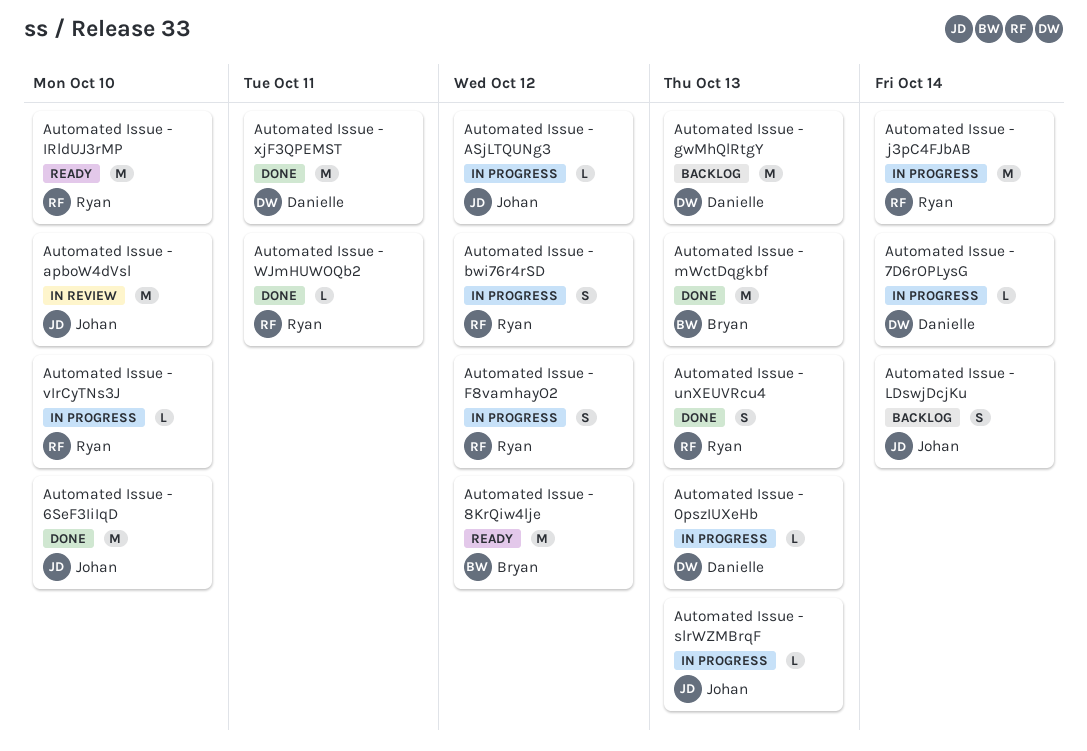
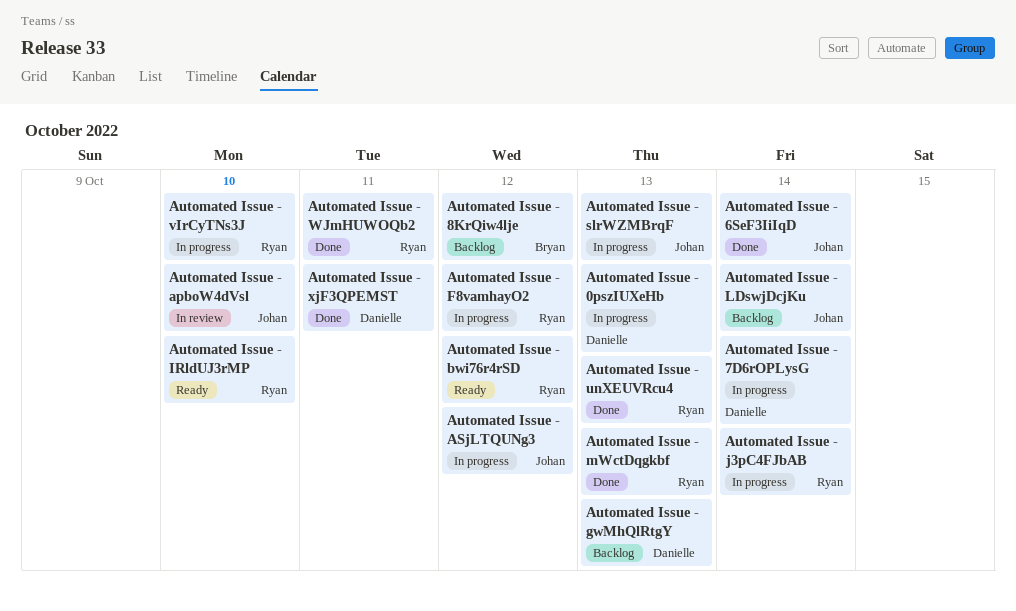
Automated Issue - 6SeF3IiIqD, due: Oct 10 -> Oct 14
Automated Issue - 8KrQiw4lje, status: Ready -> Backlog
Automated Issue - bwi76r4rSD, status: In progress -> Ready
Automated Issue - mWctDqgkbf, owner: Bryan -> Ryan

